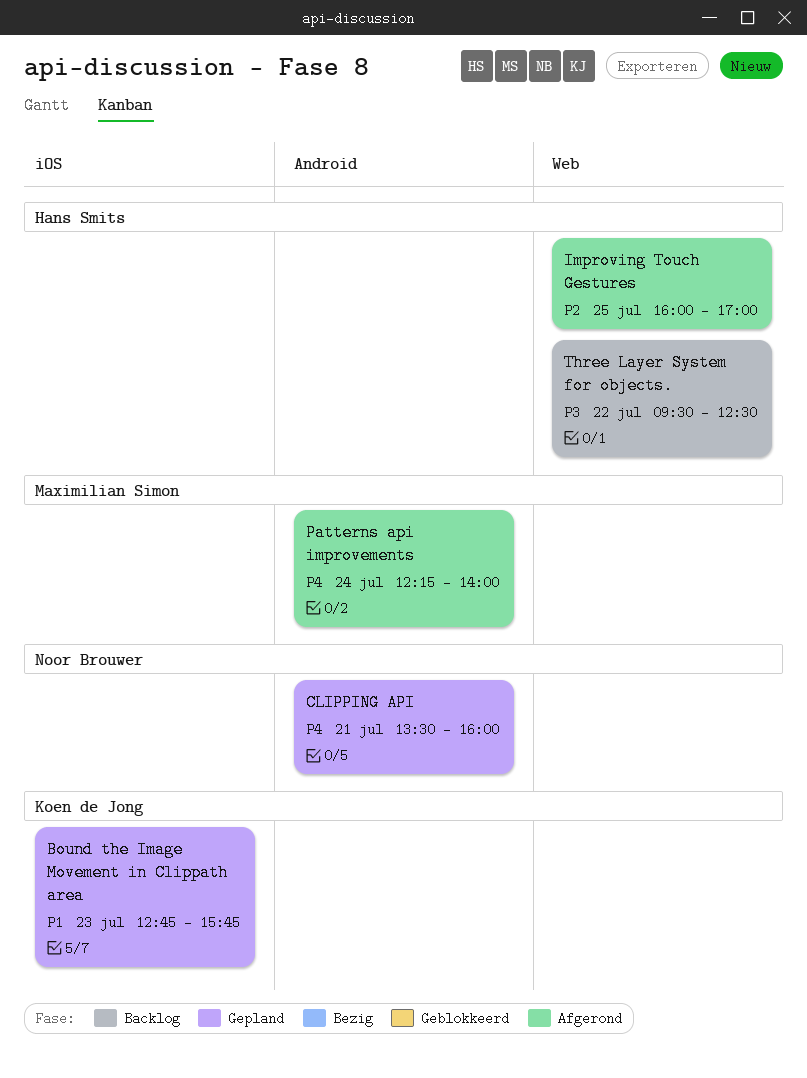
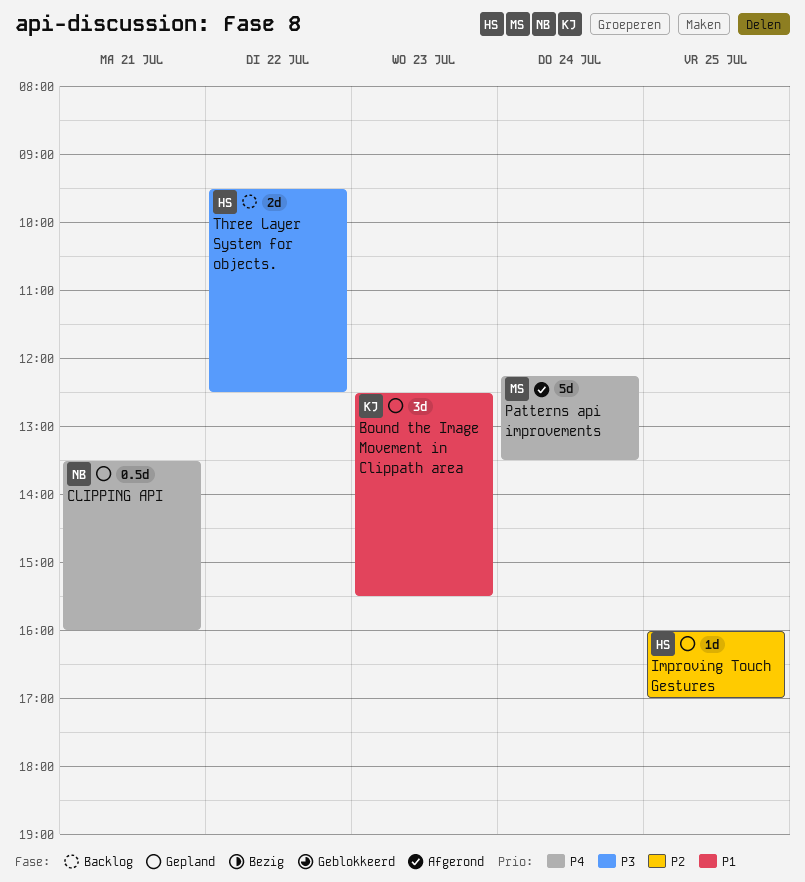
Bound the Image Movement in Clippath area, begins: 12:45 -> 12:30
Bound the Image Movement in Clippath area, ends: 15:45 -> 15:30
Improving Touch Gestures, status: Afgerond -> Gepland
Patterns api improvements, ends: 14:00 -> 13:30

